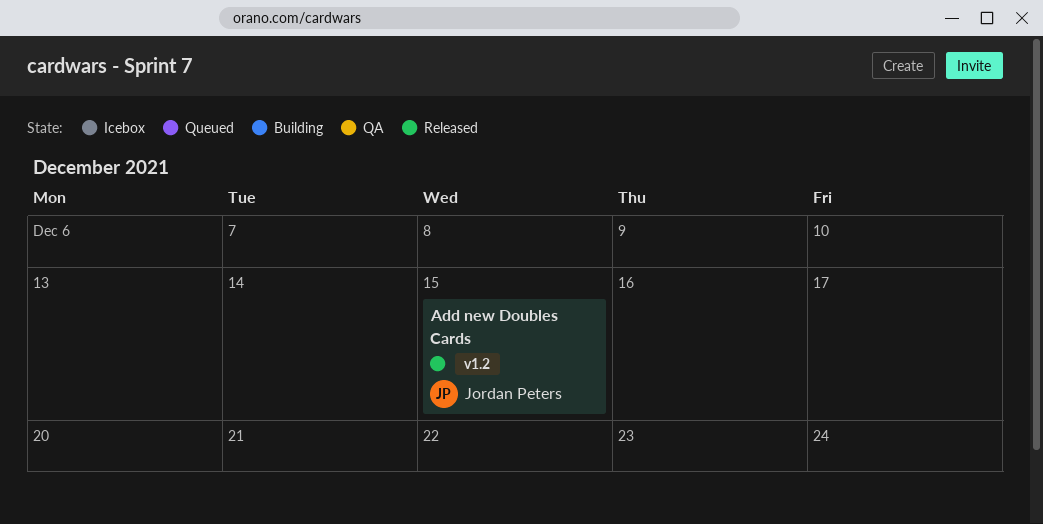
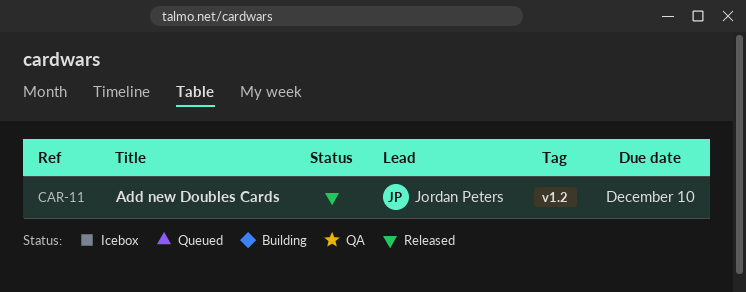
Add new Doubles Cards, due: Dec 15 -> Dec 10

